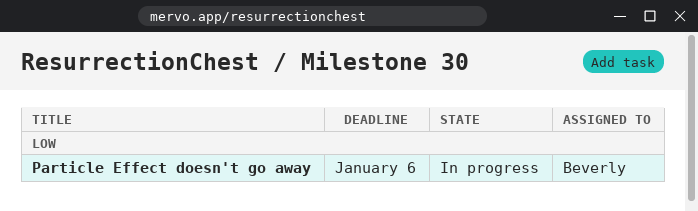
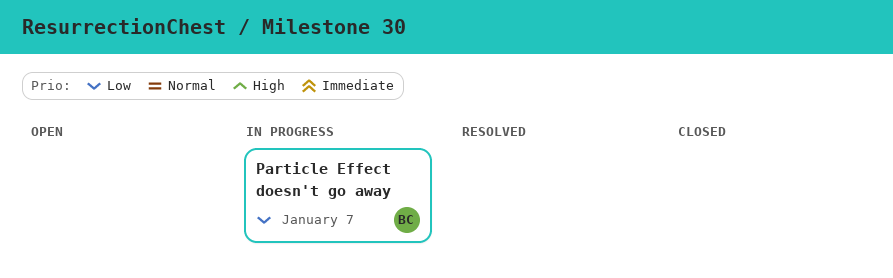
Particle Effect doesn't go away, due: Jan 6 -> Jan 7

